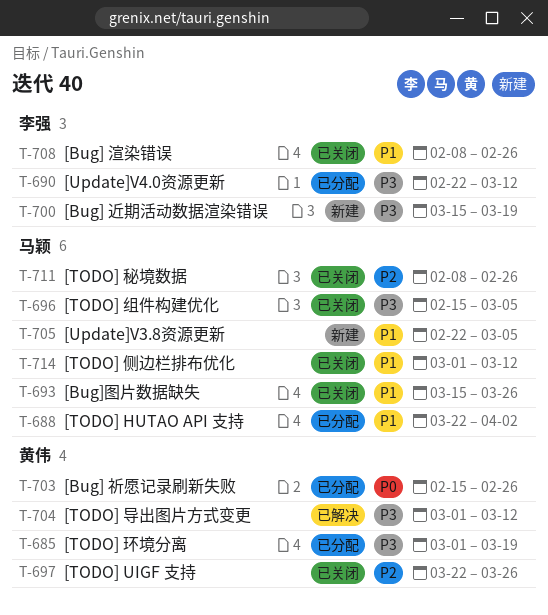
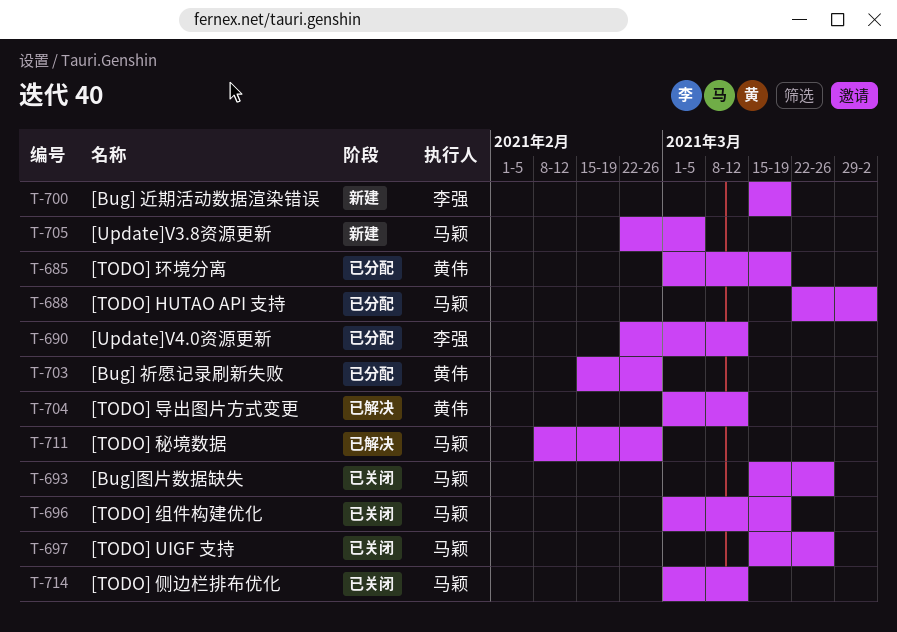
T-696, start: Feb 15 -> Mar 1
T-696, due: Mar 5 -> Mar 19
T-697, owner: 黄伟 -> 马颖
T-697, start: Mar 22 -> Mar 15
T-708: present -> none
T-711, status: 已关闭 -> 已解决

